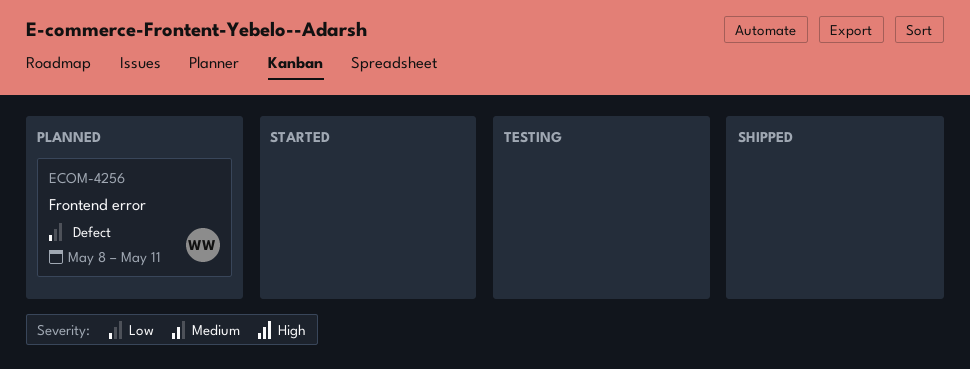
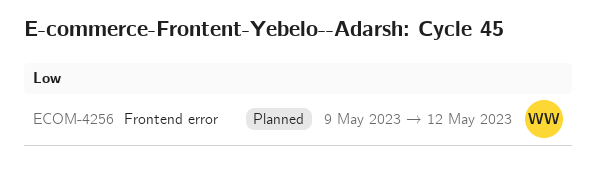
ECOM-4256, start: May 8 -> May 9
ECOM-4256, due: May 11 -> May 12

